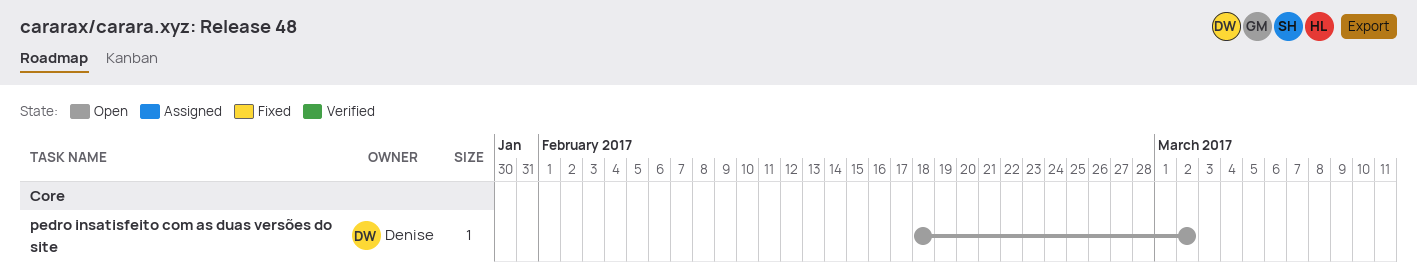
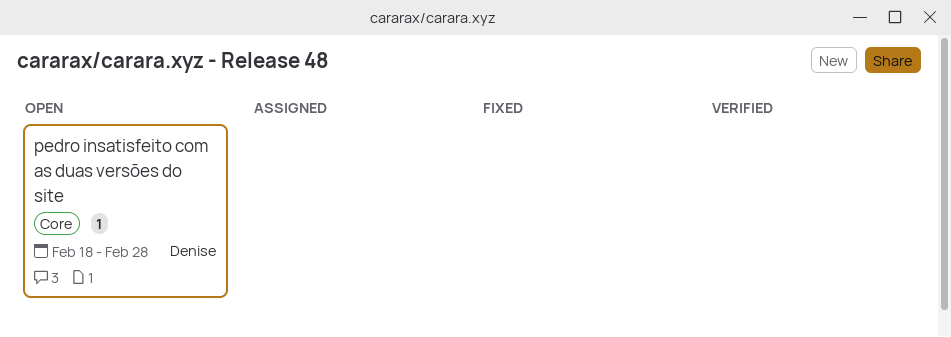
pedro insatisfeito com as duas versões do site, due: Mar 2 -> Feb 28

